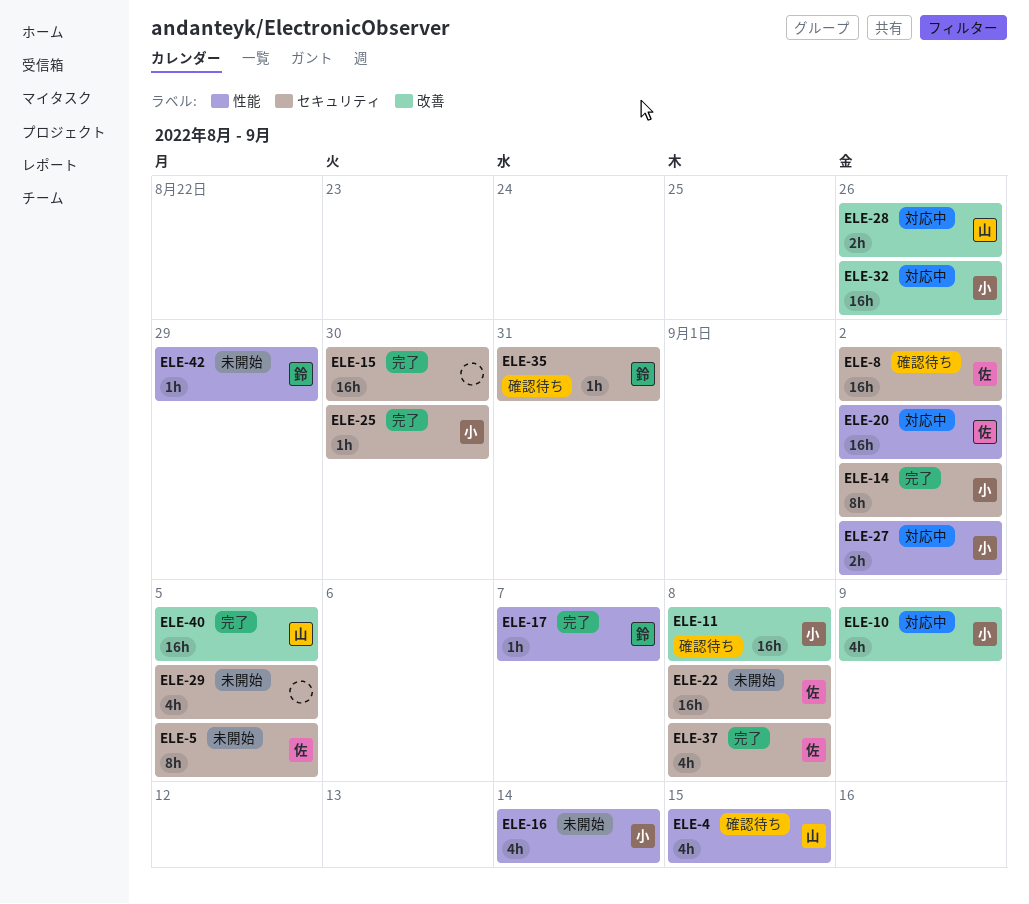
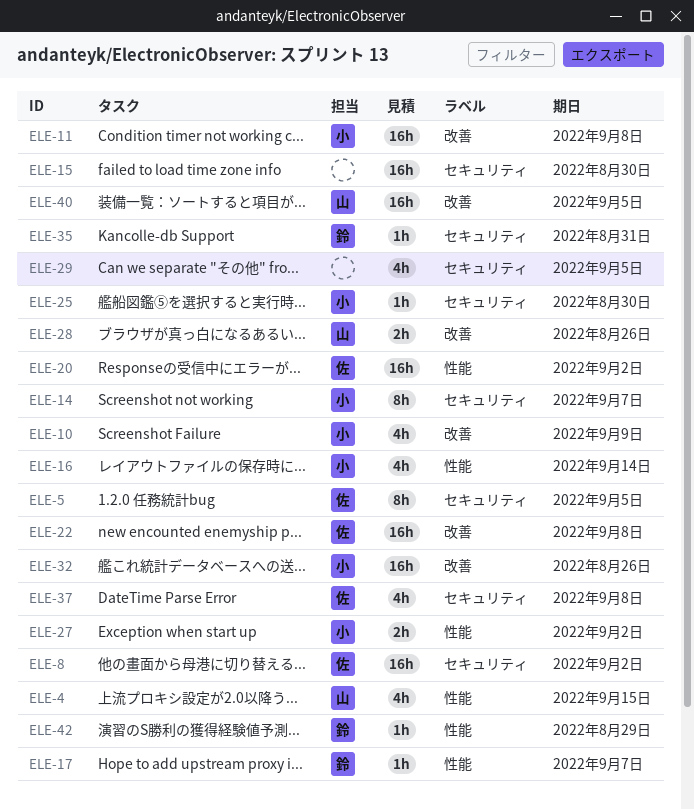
ELE-14, due: Sep 2 -> Sep 7
ELE-22, label: セキュリティ -> 改善

